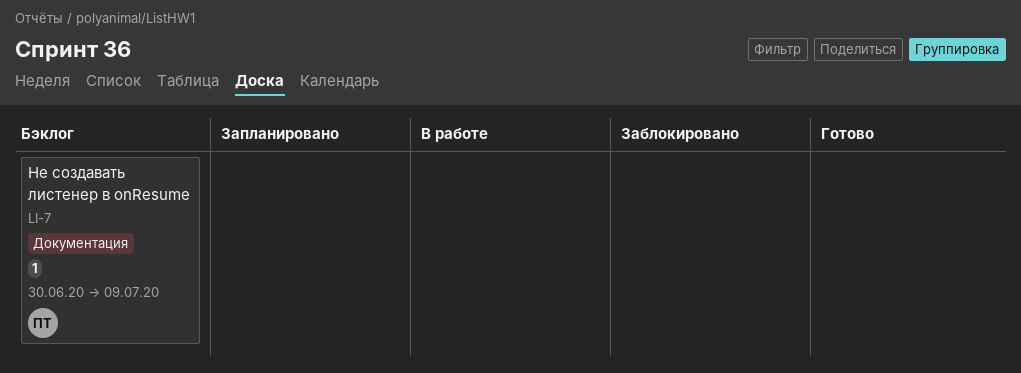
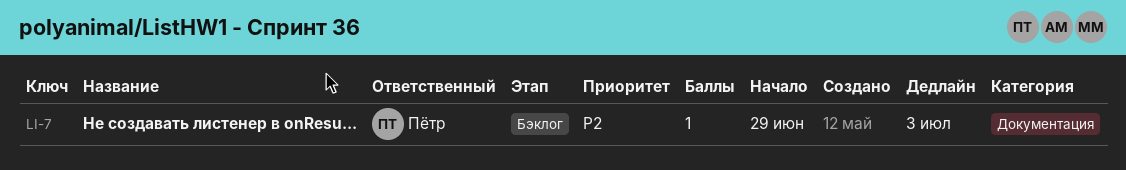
LI-7, start: Jun 30 -> Jun 29
LI-7, due: Jul 9 -> Jul 3

